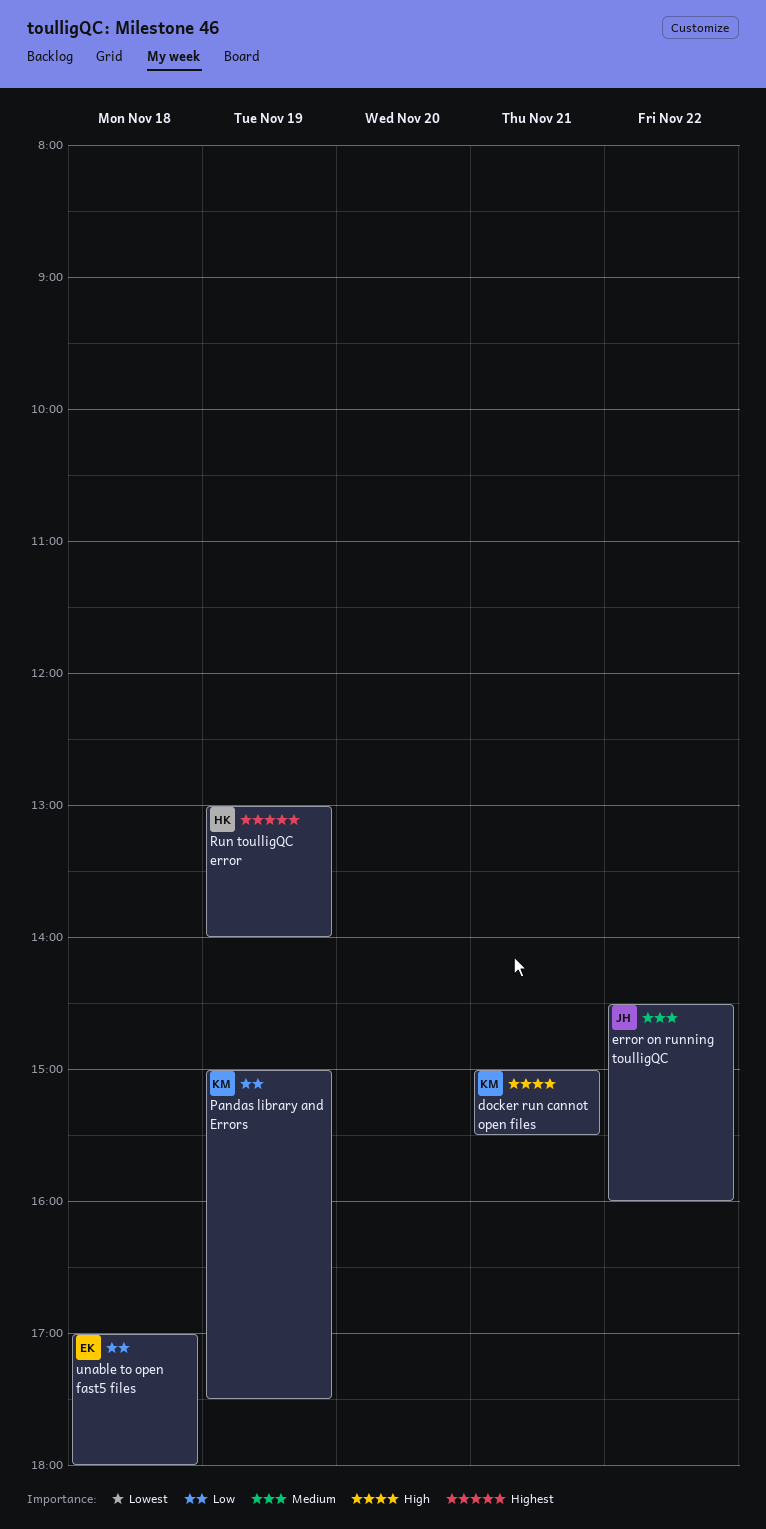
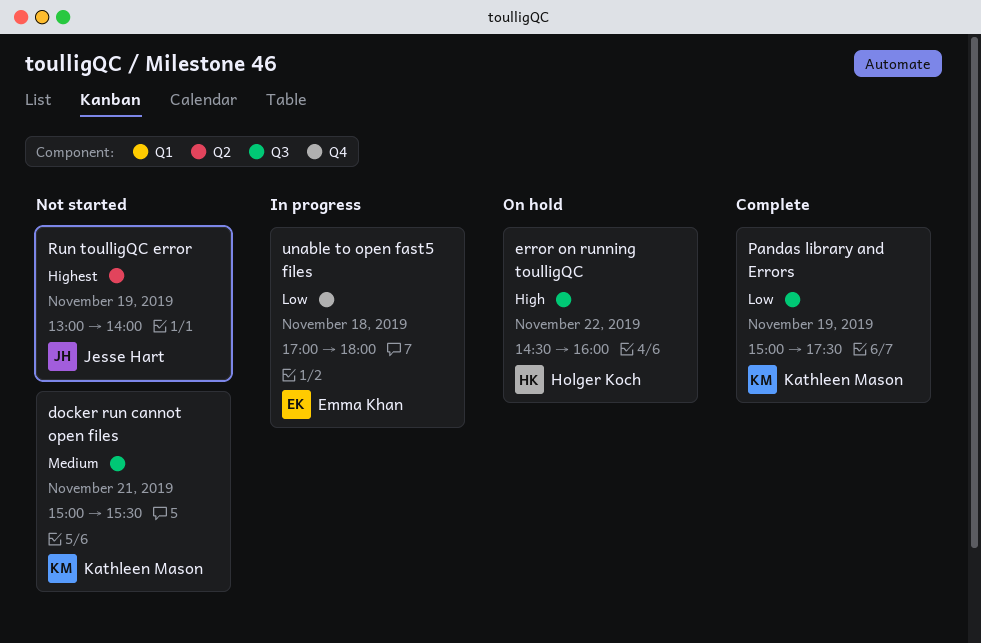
docker run cannot open files, priority: High -> Medium
error on running toulligQC, owner: Jesse Hart -> Holger Koch
error on running toulligQC, priority: Medium -> High
Run toulligQC error, owner: Holger Koch -> Jesse Hart

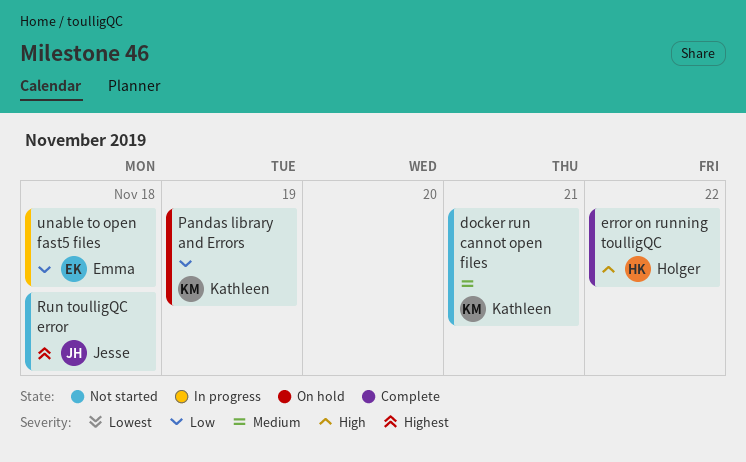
error on running toulligQC, status: On hold -> Complete
Pandas library and Errors, status: Complete -> On hold
Run toulligQC error, day: Nov 19 -> Nov 18

